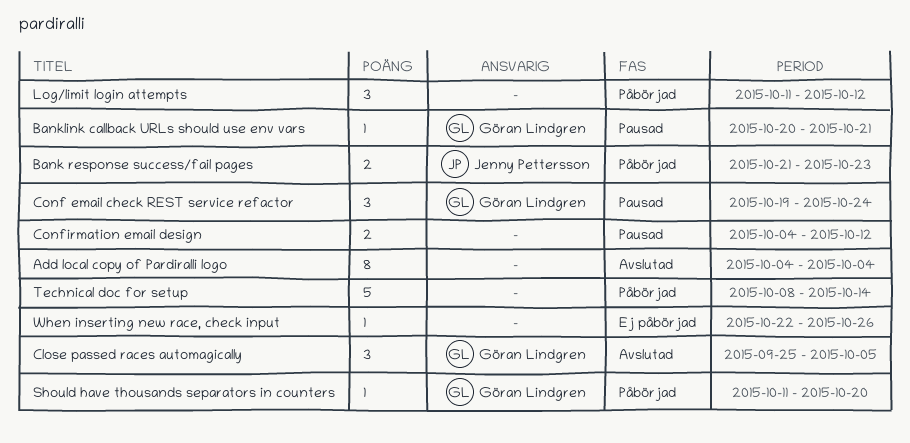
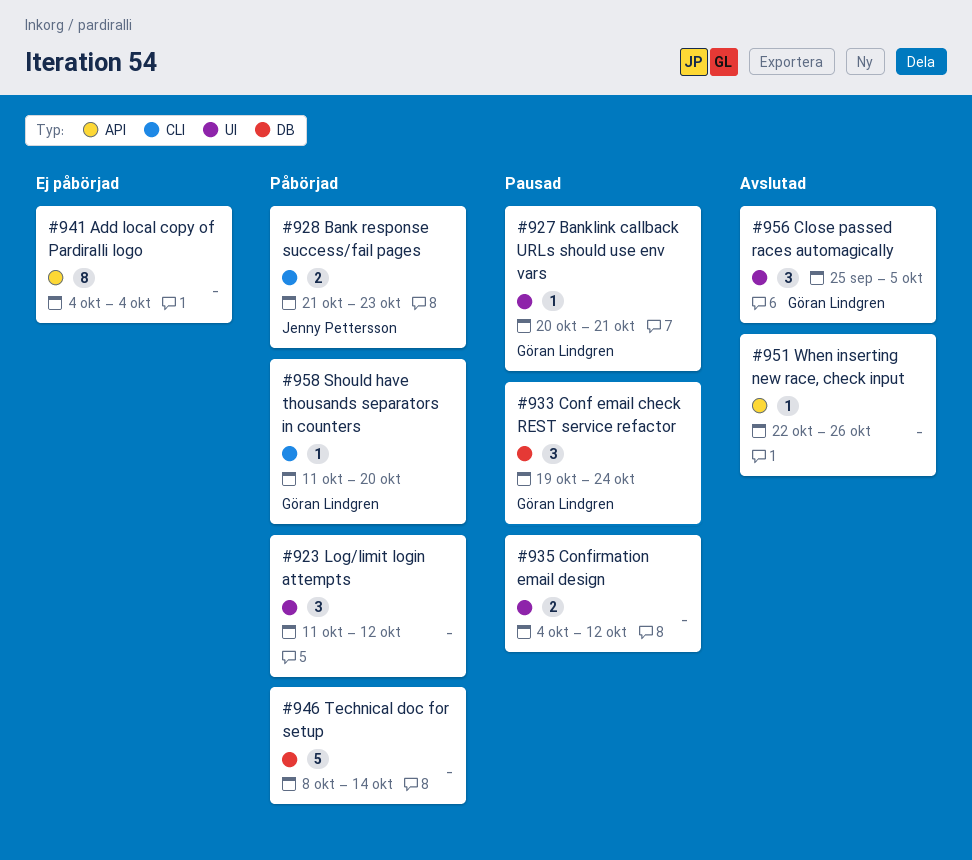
Add local copy of Pardiralli logo, status: Avslutad -> Ej påbörjad
When inserting new race, check input, status: Ej påbörjad -> Avslutad

